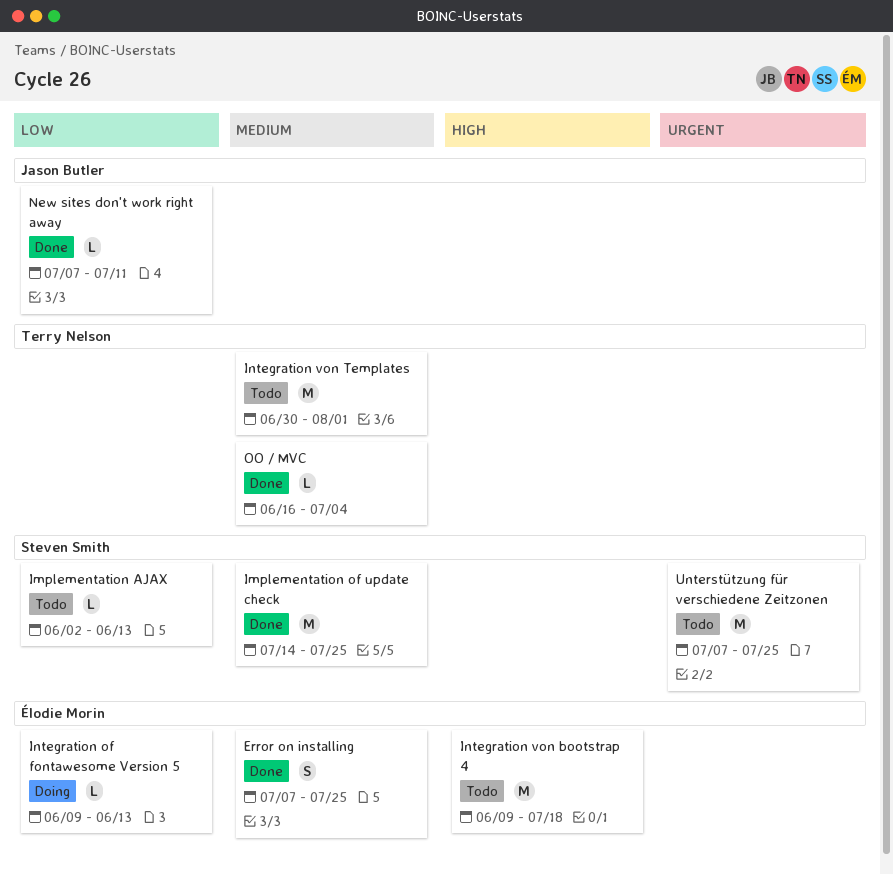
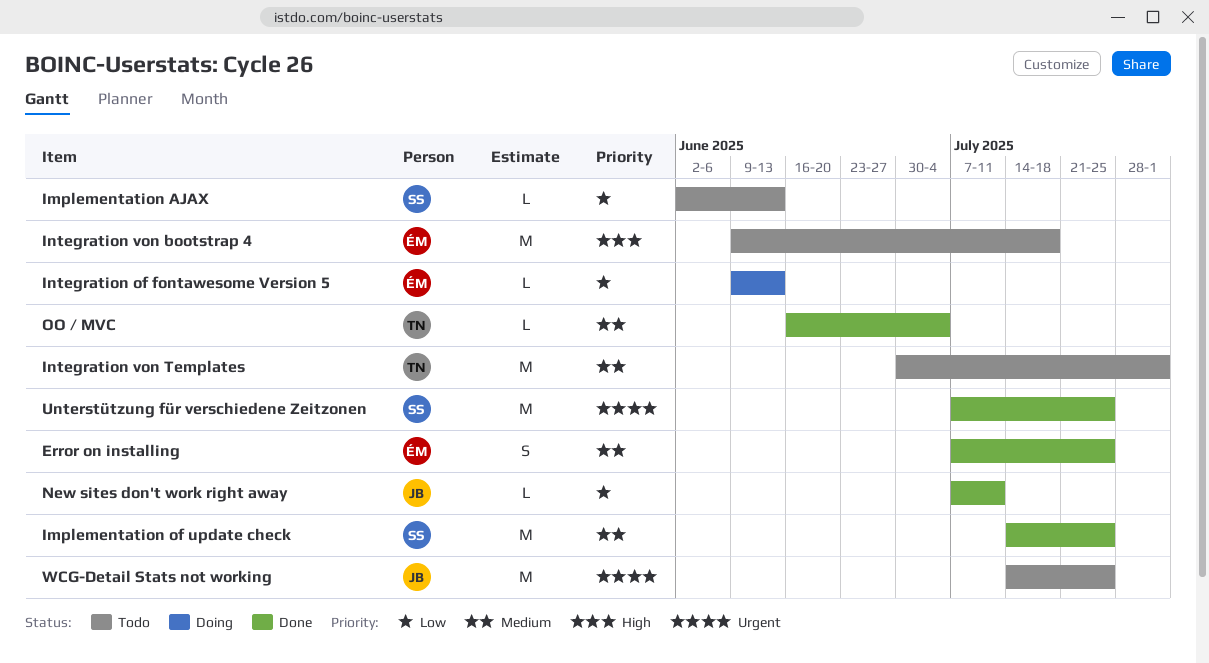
Unterstützung für verschiedene Zeitzonen, status: Todo -> Done
WCG-Detail Stats not working: none -> present

